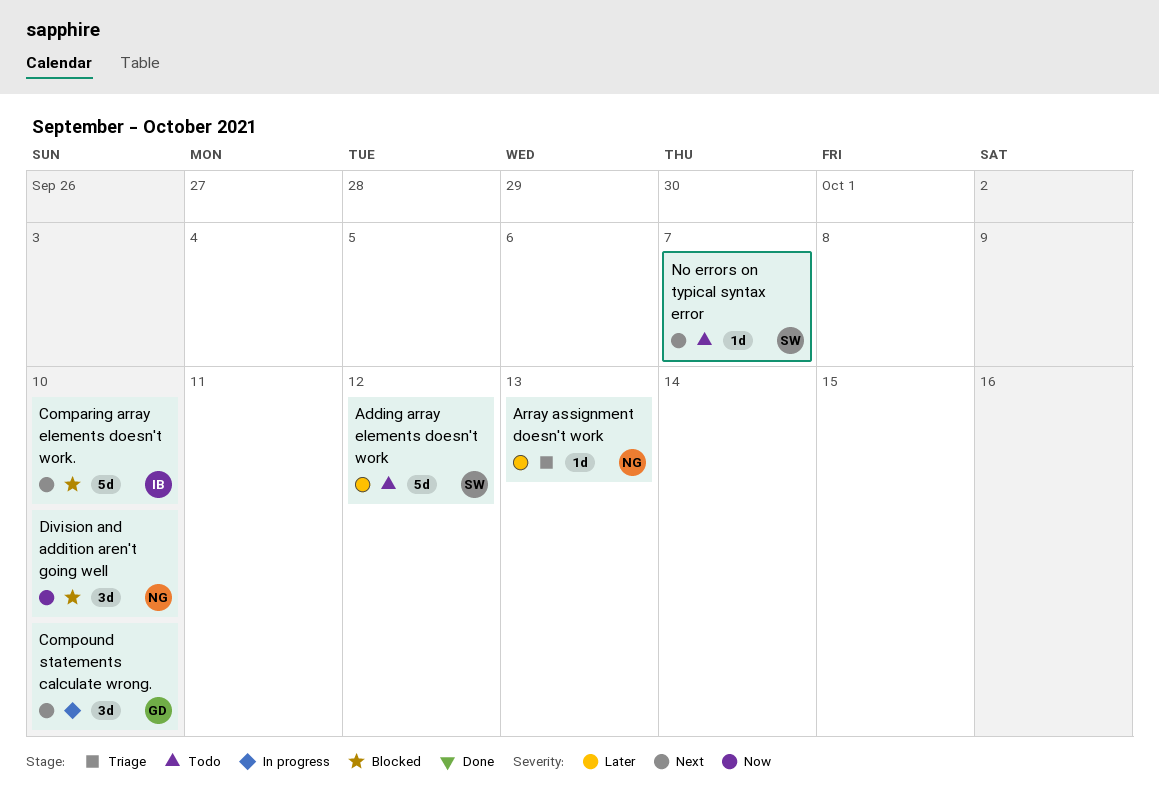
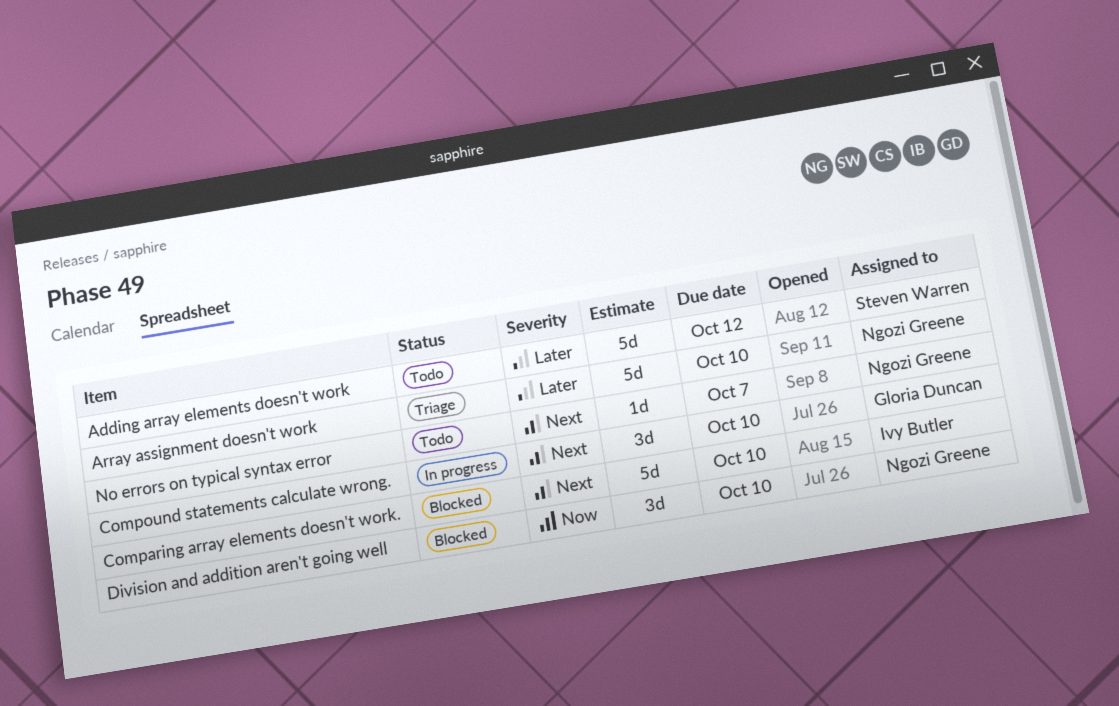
Array assignment doesn't work, estimate: 1d -> 5d
Array assignment doesn't work, due: Oct 13 -> Oct 10
No errors on typical syntax error, owner: Steven Warren -> Ngozi Greene

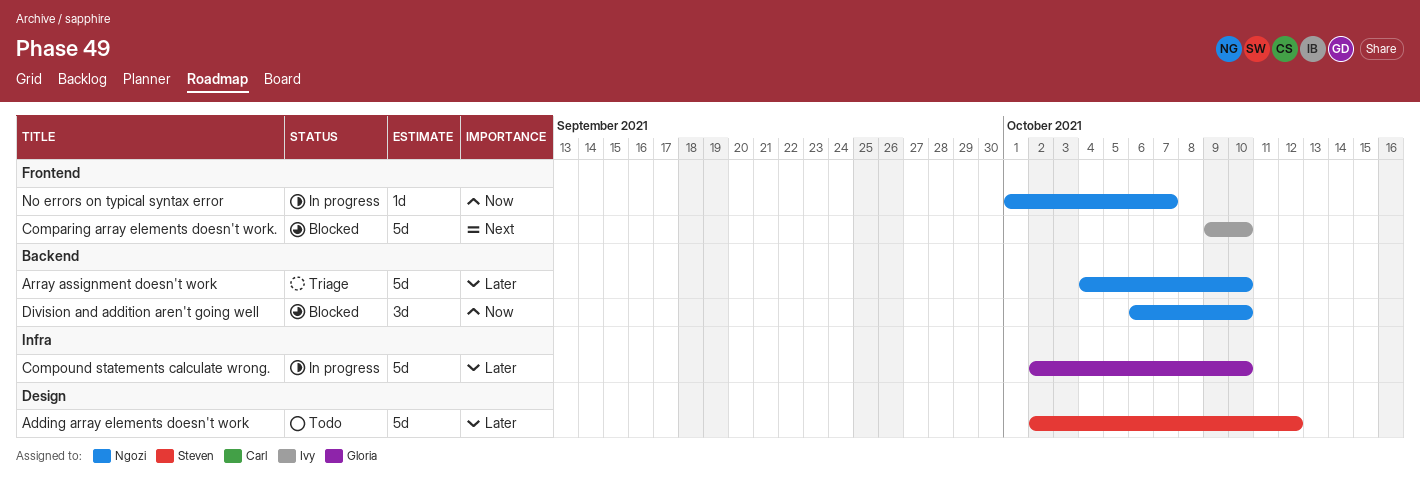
Compound statements calculate wrong., priority: Next -> Later
Compound statements calculate wrong., estimate: 3d -> 5d
No errors on typical syntax error, status: Todo -> In progress
No errors on typical syntax error, priority: Next -> Now

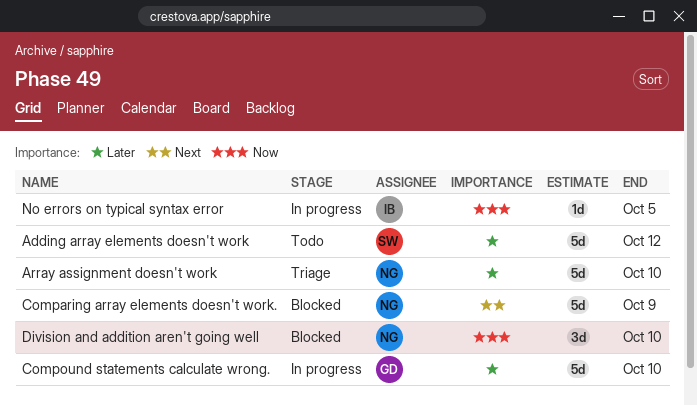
Comparing array elements doesn't work., owner: Ivy -> Ngozi
Comparing array elements doesn't work., due: Oct 10 -> Oct 9
No errors on typical syntax error, owner: Ngozi -> Ivy
No errors on typical syntax error, due: Oct 7 -> Oct 5

